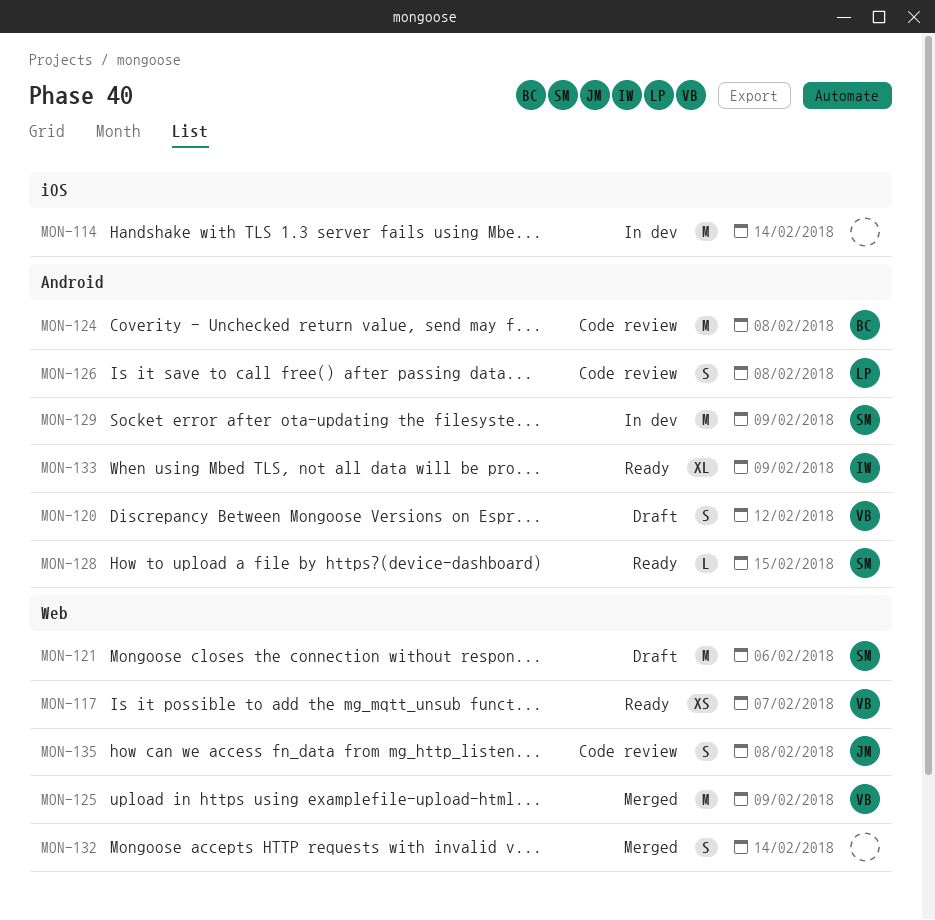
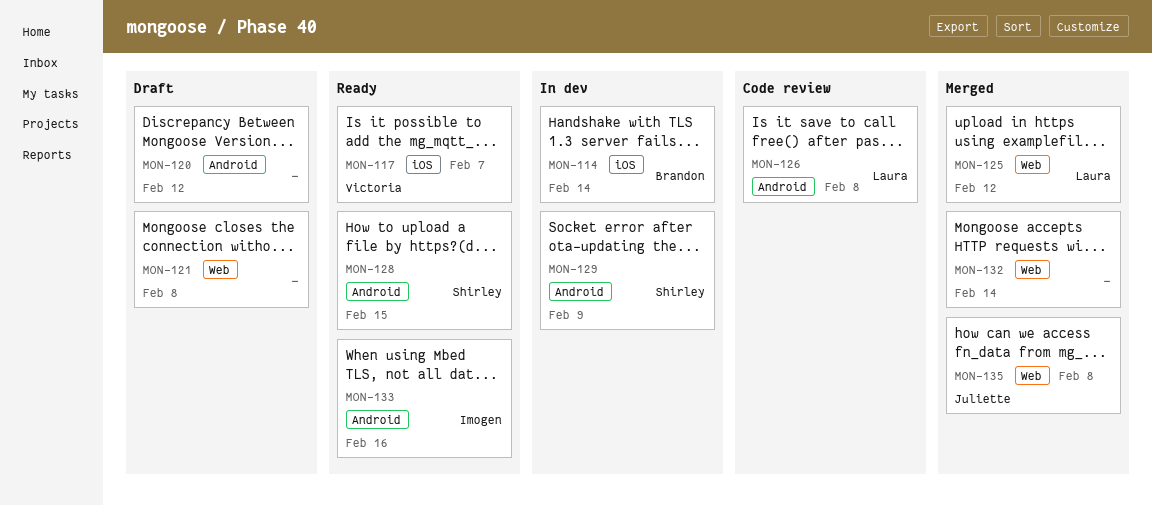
MON-114, owner: none -> Brandon
MON-117, label: Web -> iOS
MON-120, owner: Victoria -> none
MON-121, owner: Shirley -> none
MON-121, due: Feb 6 -> Feb 8
MON-124: present -> none
MON-125, owner: Victoria -> Laura
MON-125, due: Feb 9 -> Feb 12
MON-133, due: Feb 9 -> Feb 16
MON-135, status: Code review -> Merged

